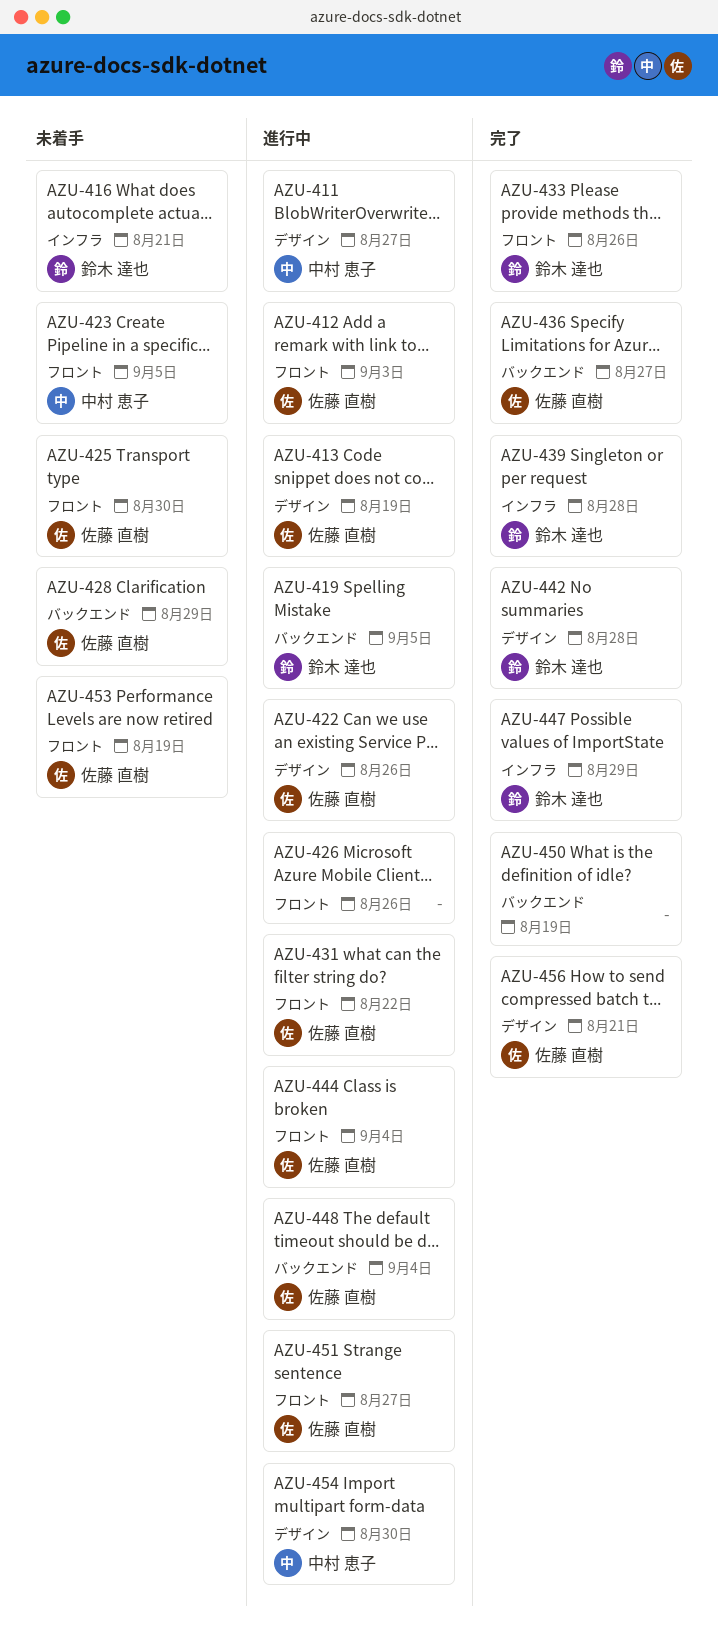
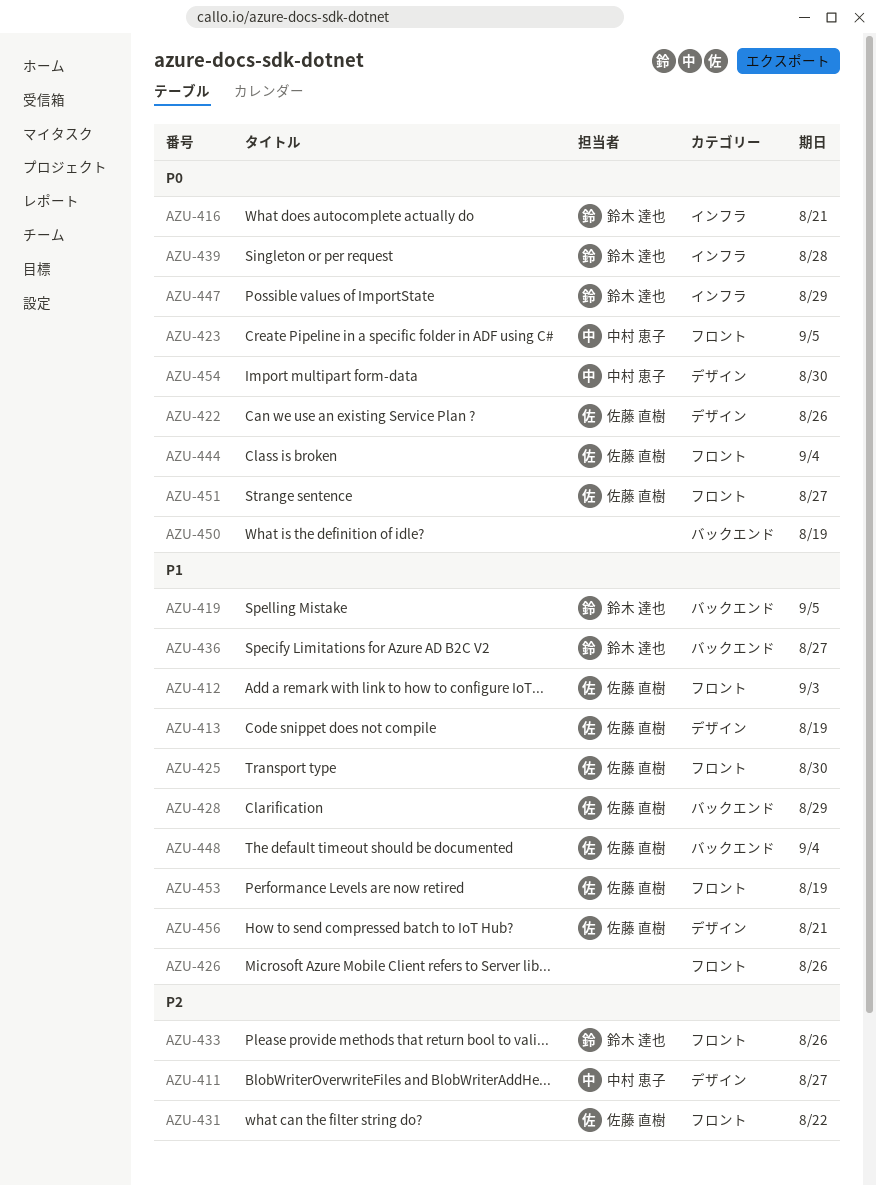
AZU-436, owner: 佐藤 直樹 -> 鈴木 達也
AZU-442: present -> none

